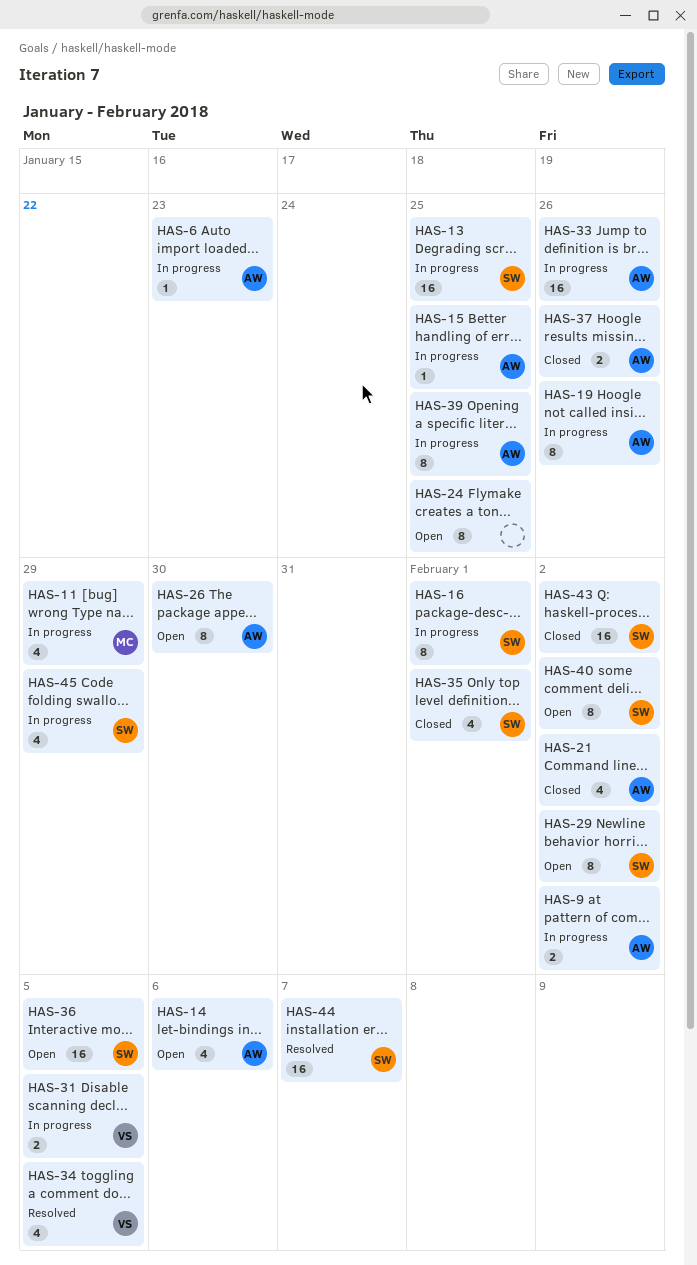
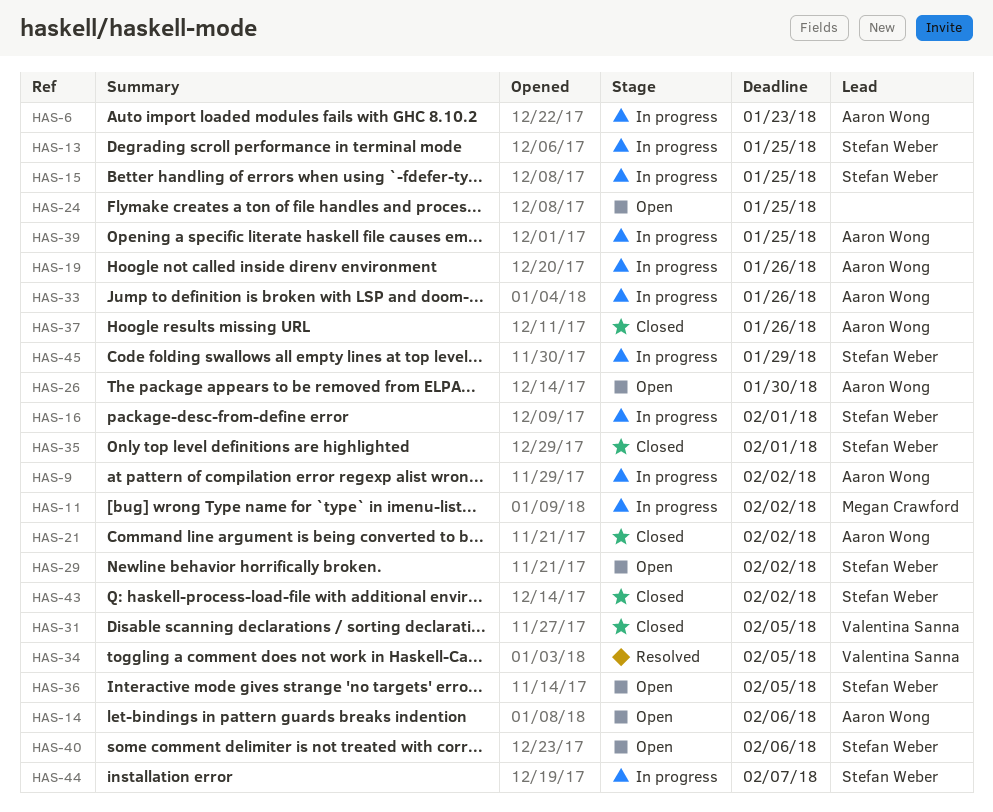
HAS-11, due: Jan 29 -> Feb 2
HAS-15, owner: Aaron Wong -> Stefan Weber
HAS-31, status: In progress -> Closed
HAS-40, due: Feb 2 -> Feb 6
HAS-44, status: Resolved -> In progress

